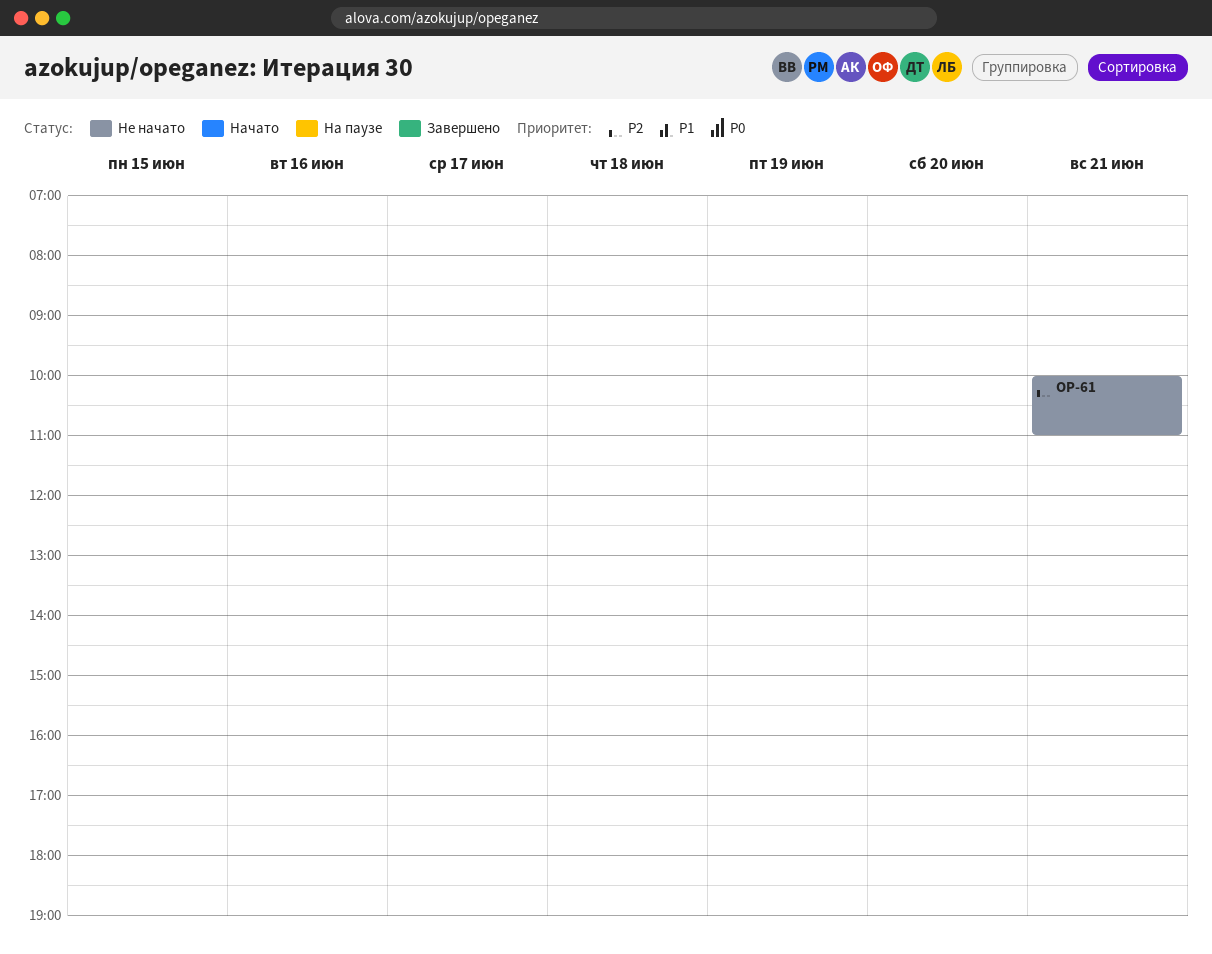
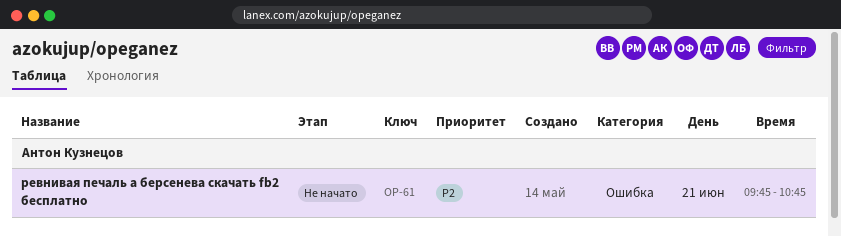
OP-61, begins: 10:00 -> 09:45
OP-61, ends: 11:00 -> 10:45

